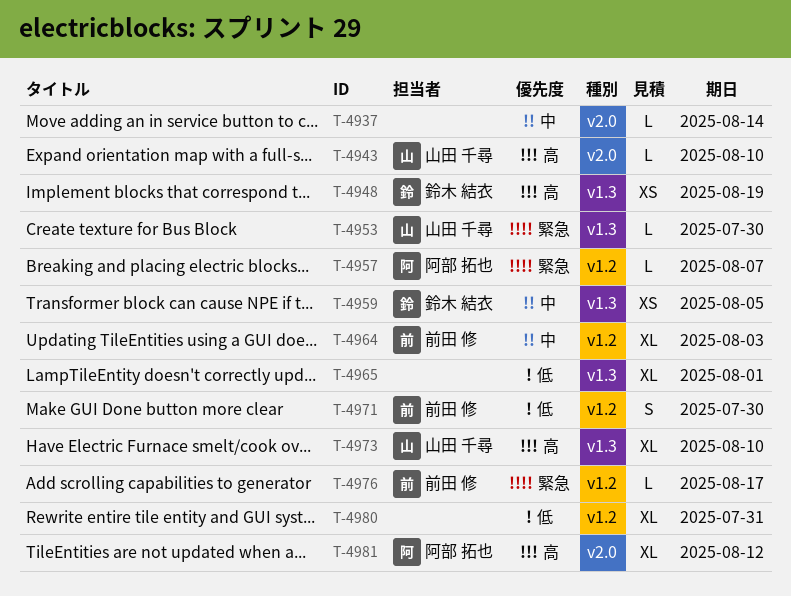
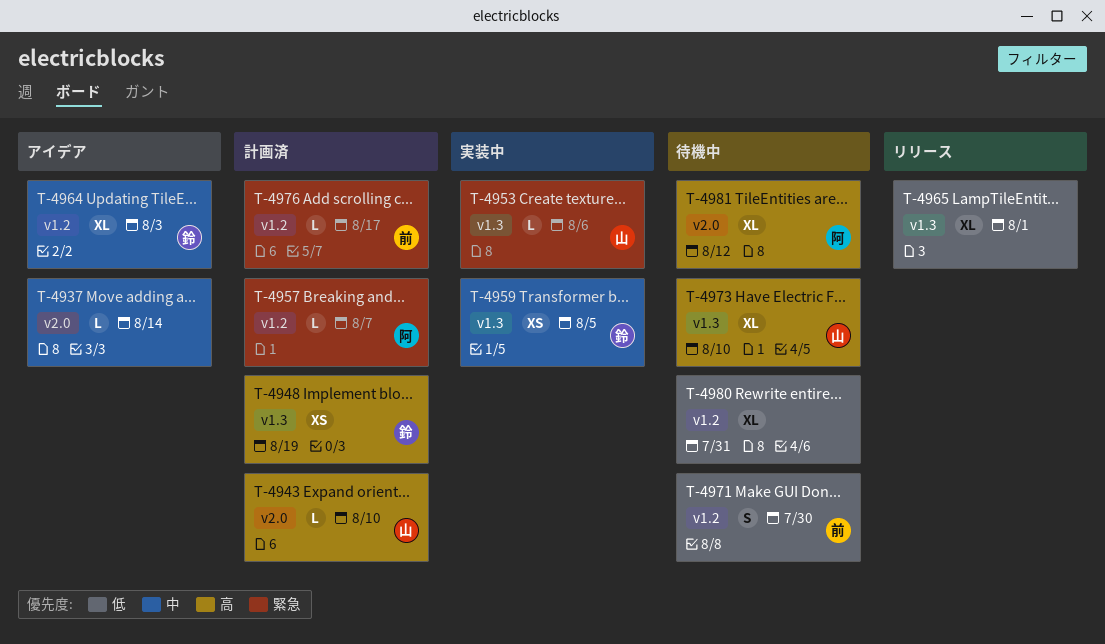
T-4953, due: Jul 30 -> Aug 6
T-4964, owner: 前田 修 -> 鈴木 結衣

